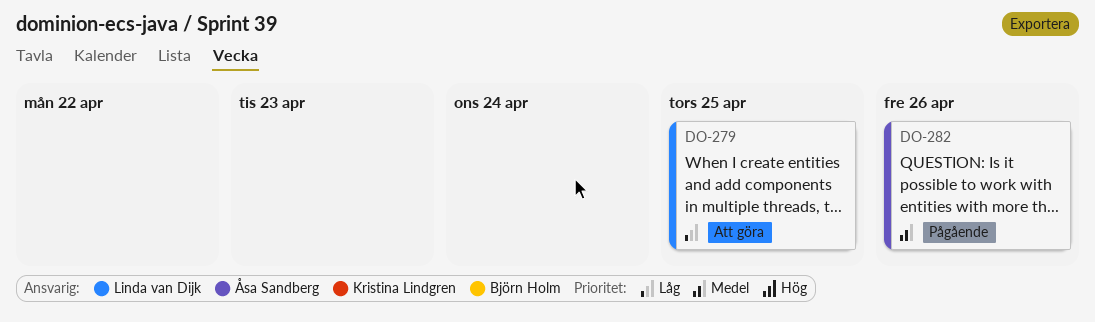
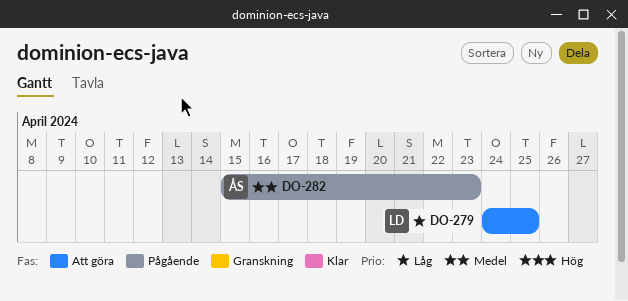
DO-282, due: Apr 26 -> Apr 23

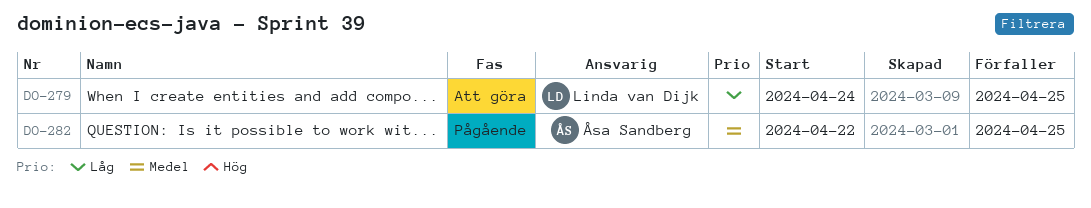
DO-282, start: Apr 15 -> Apr 22
DO-282, due: Apr 23 -> Apr 25

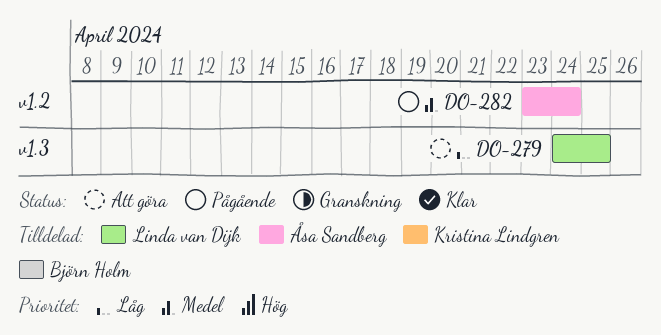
DO-282, start: Apr 22 -> Apr 23
DO-282, due: Apr 25 -> Apr 24

